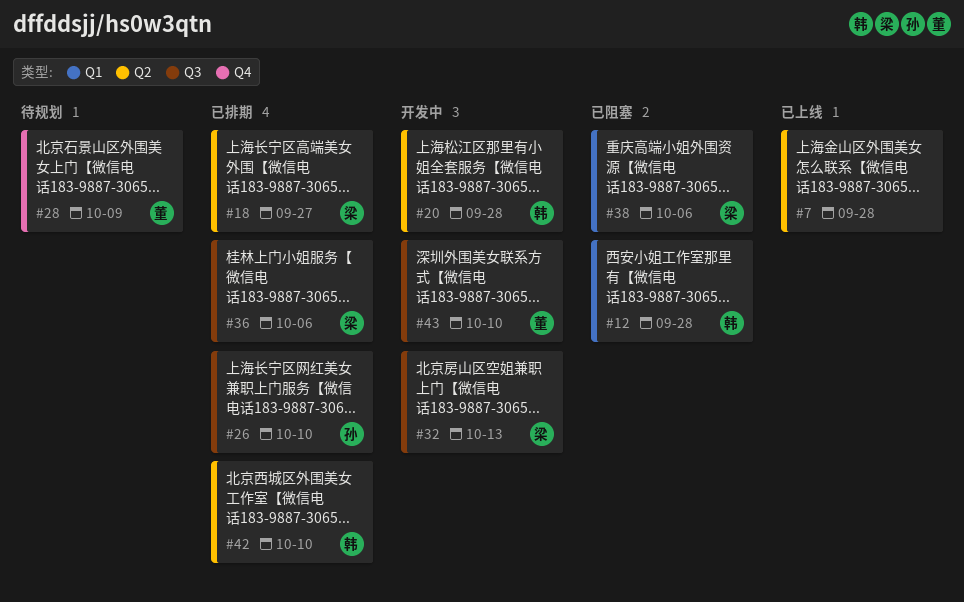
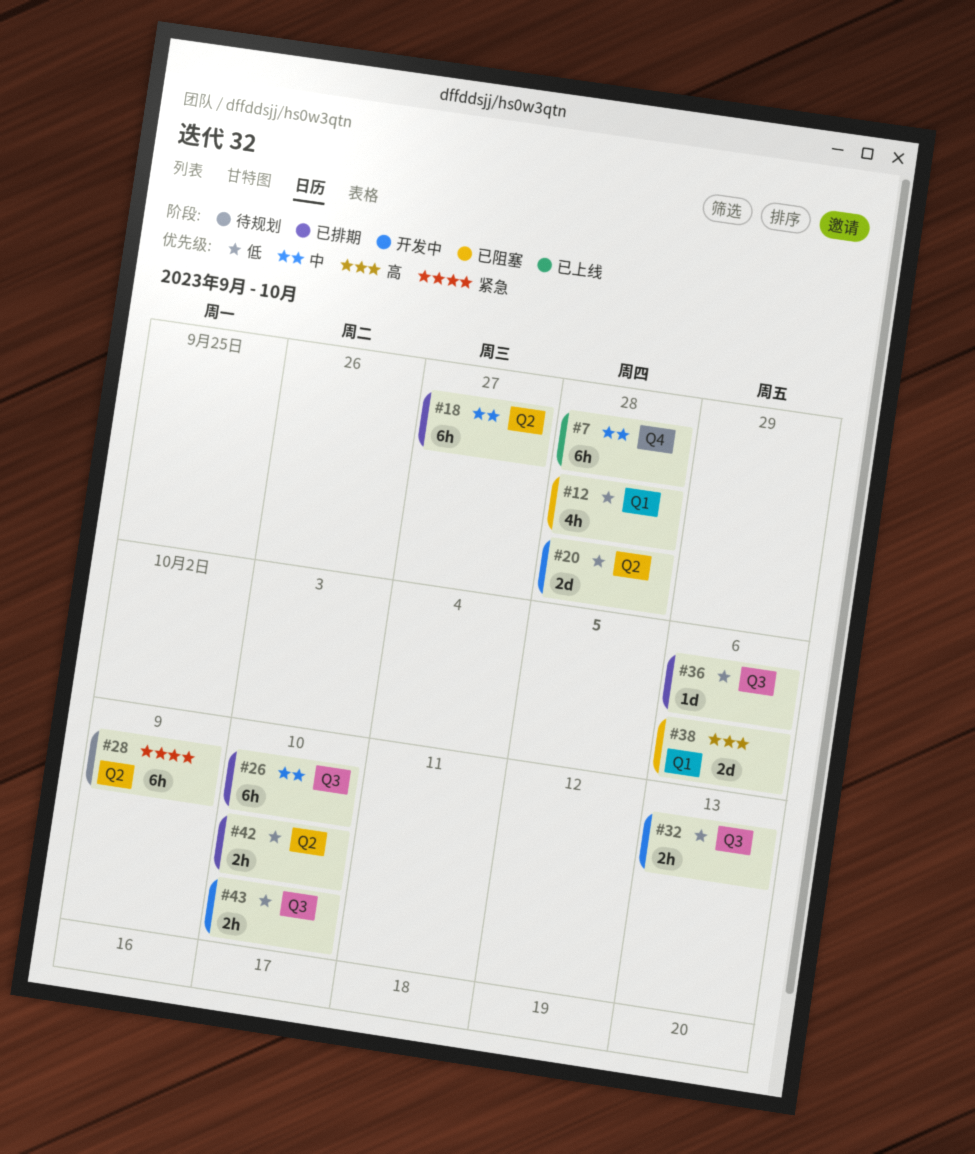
#7, label: Q2 -> Q4
#28, label: Q4 -> Q2

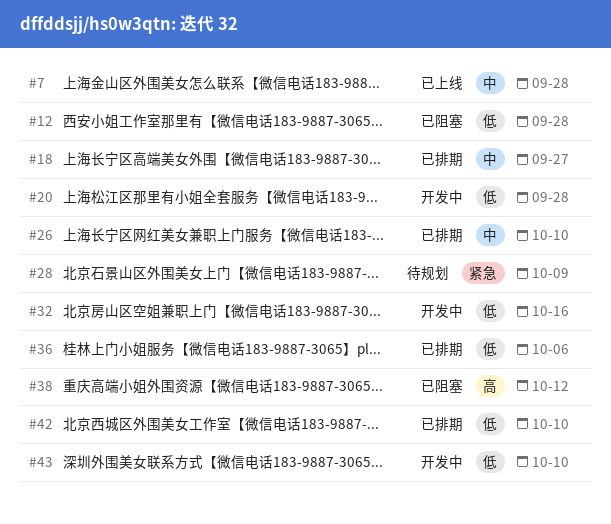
#32, due: Oct 13 -> Oct 16
#38, due: Oct 6 -> Oct 12

